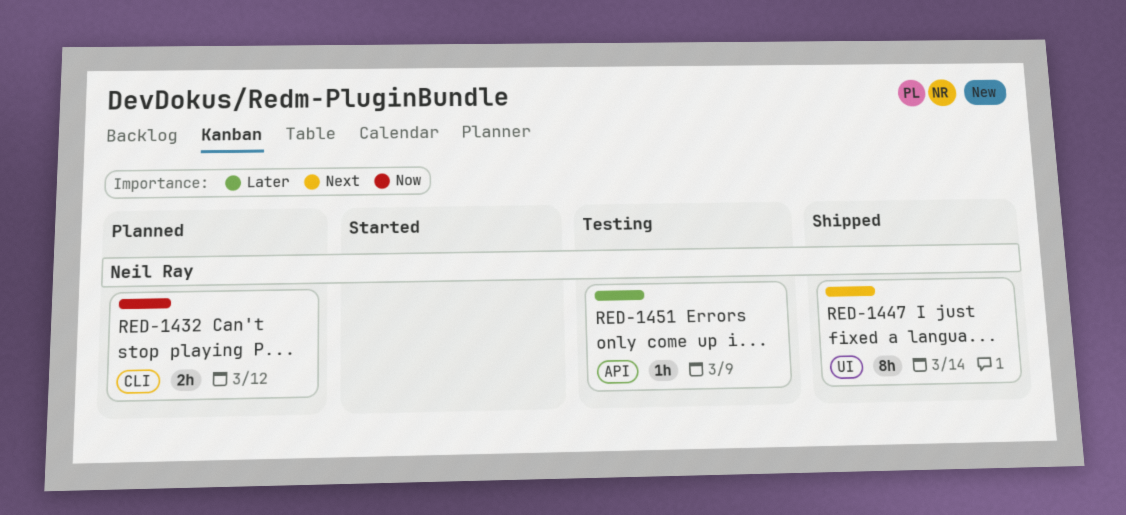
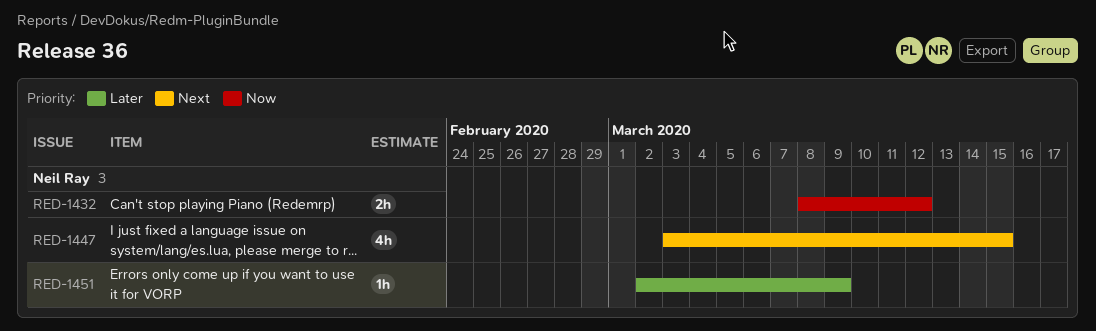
RED-1447, estimate: 8h -> 4h
RED-1447, due: Mar 14 -> Mar 15

